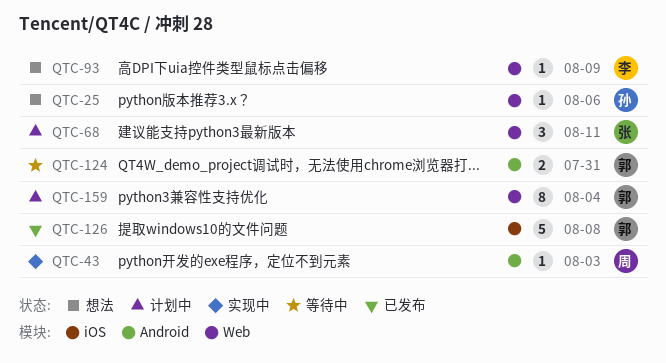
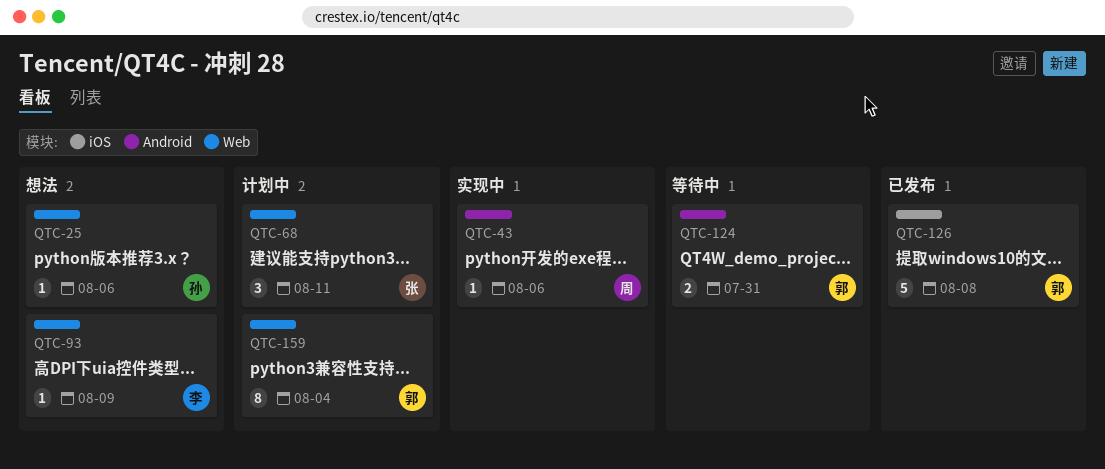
QTC-43, due: Aug 3 -> Aug 6

